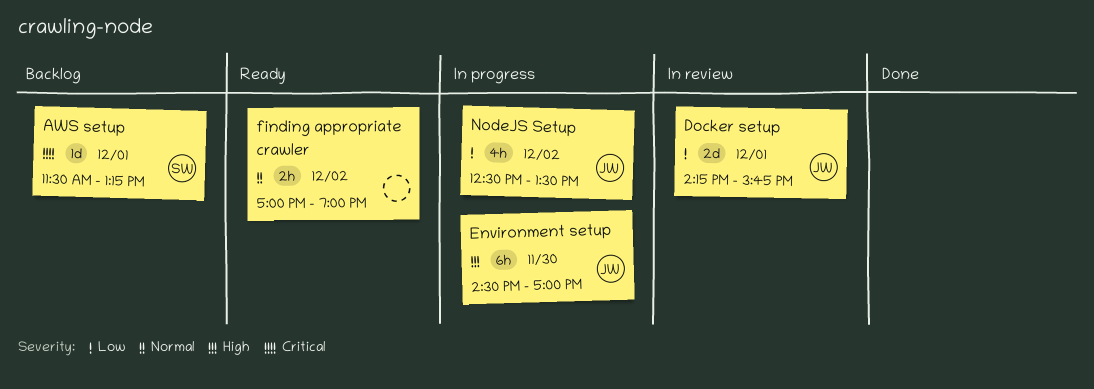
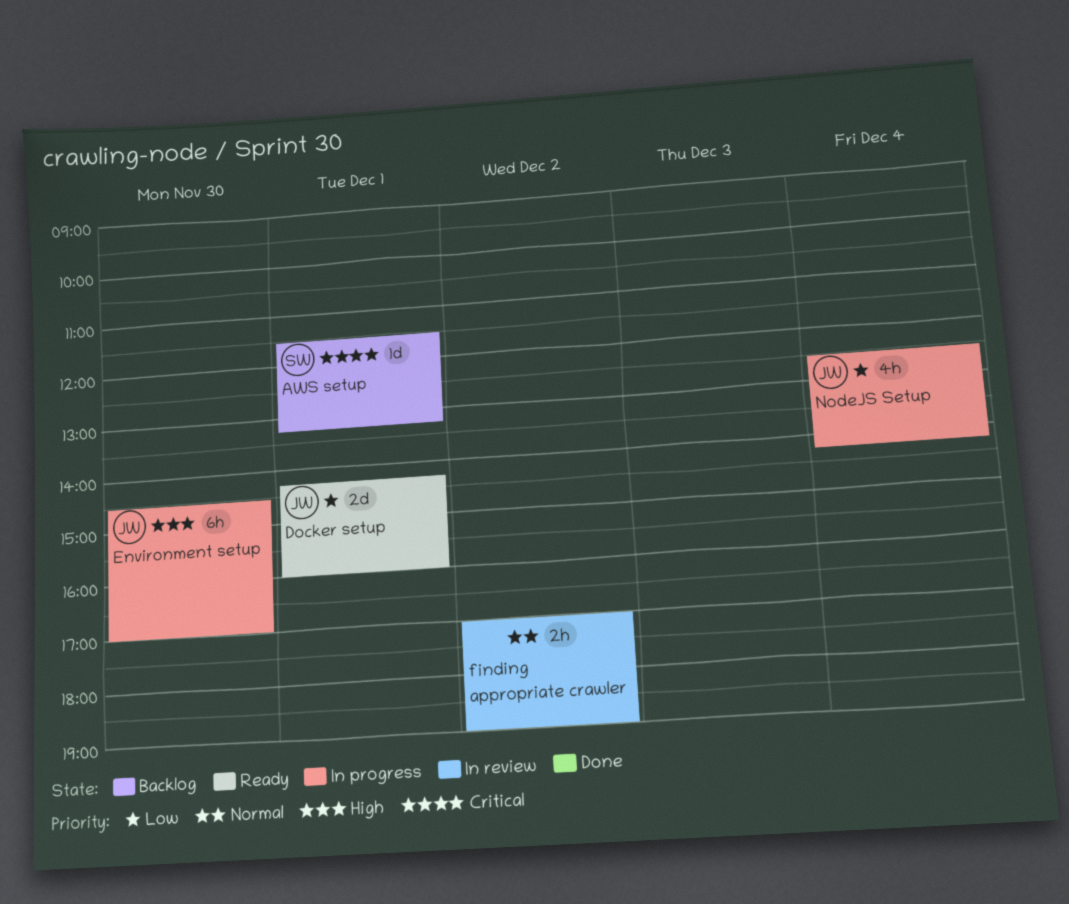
Docker setup, status: In review -> Ready
Docker setup, ends: 15:45 -> 16:00
finding appropriate crawler, status: Ready -> In review
NodeJS Setup, day: Dec 2 -> Dec 4
NodeJS Setup, ends: 13:30 -> 14:15

